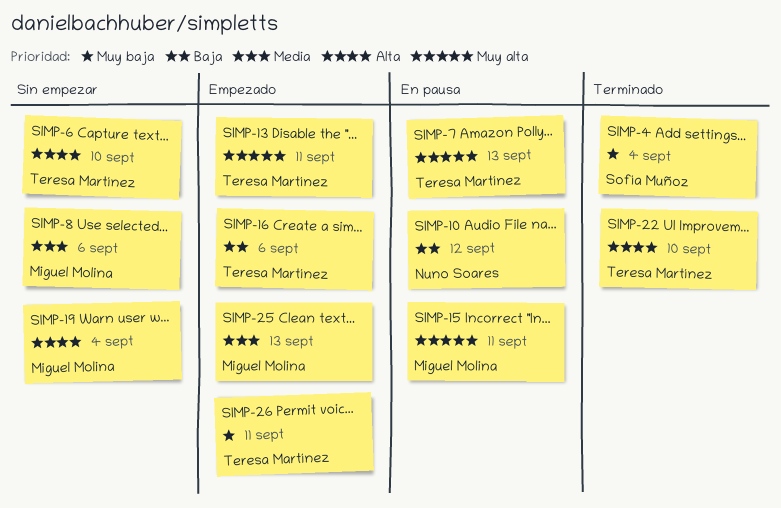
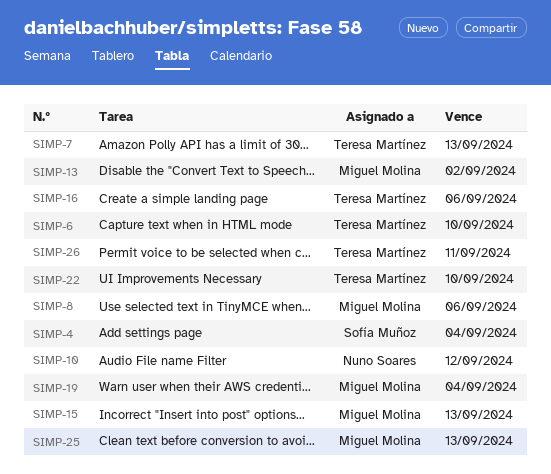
SIMP-13, owner: Teresa Martínez -> Miguel Molina
SIMP-13, due: Sep 11 -> Sep 2
SIMP-15, due: Sep 11 -> Sep 13

